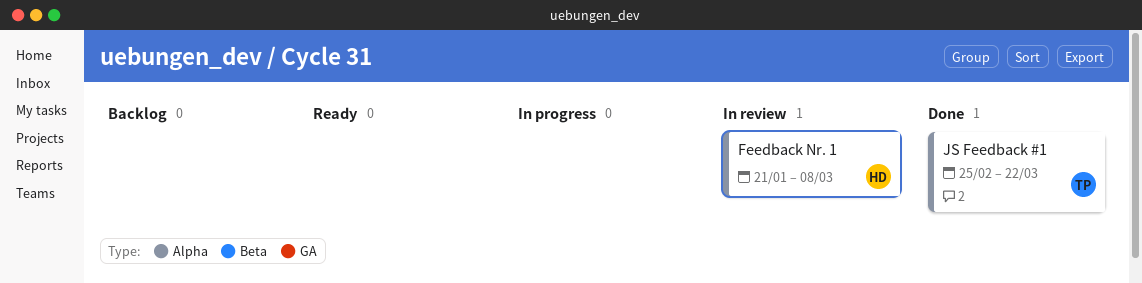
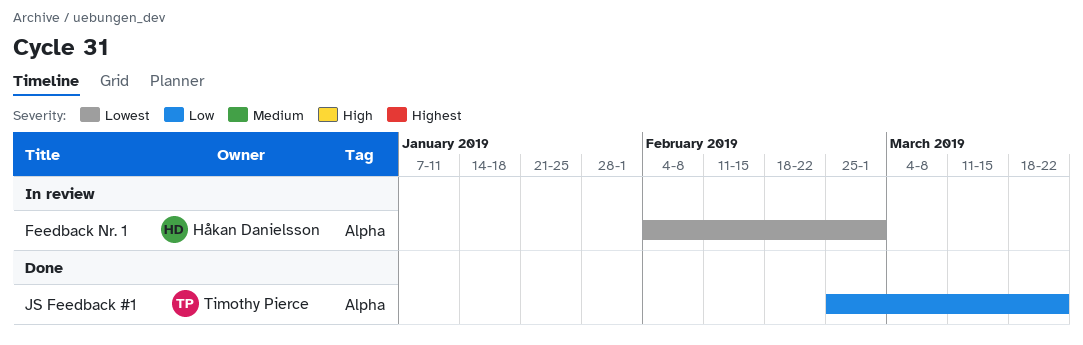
Feedback Nr. 1, start: Jan 21 -> Feb 4
Feedback Nr. 1, due: Mar 8 -> Mar 1

